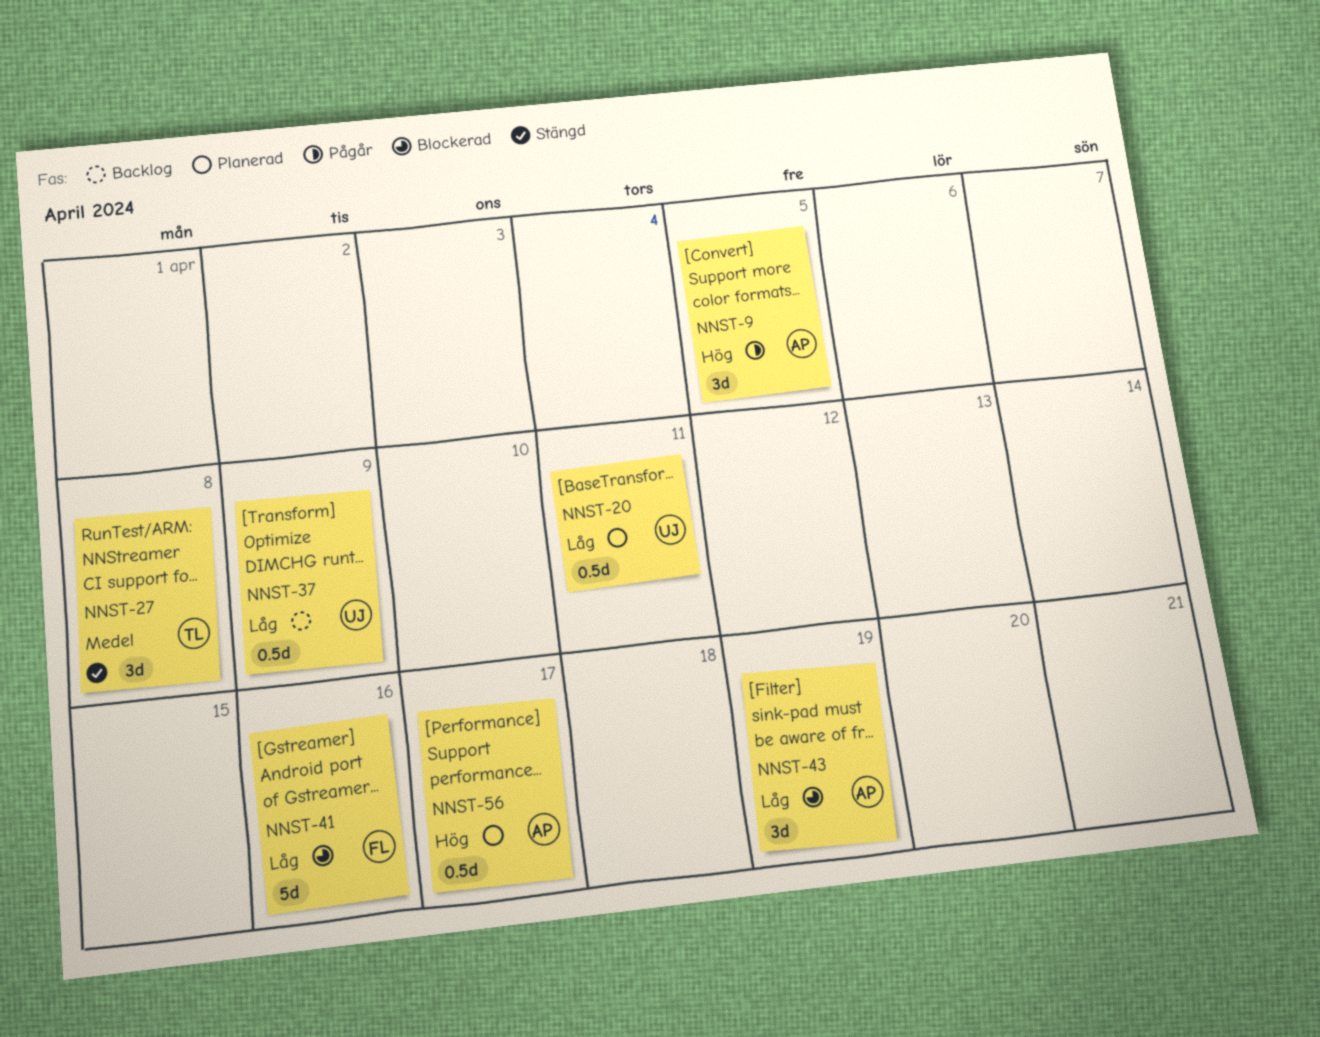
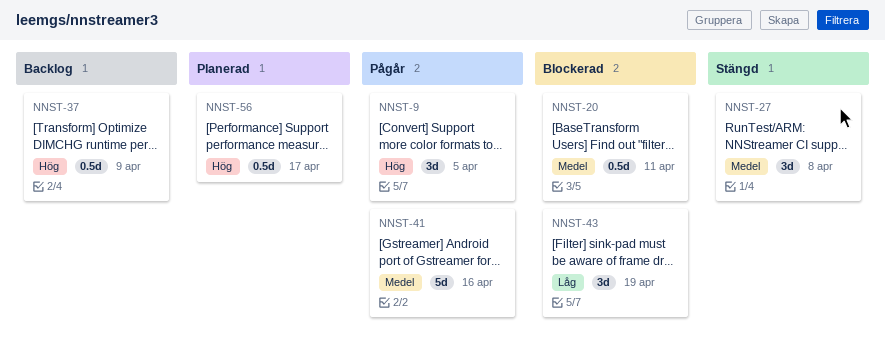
NNST-20, status: Planerad -> Blockerad
NNST-20, priority: Låg -> Medel
NNST-37, priority: Låg -> Hög
NNST-41, status: Blockerad -> Pågår
NNST-41, priority: Låg -> Medel

